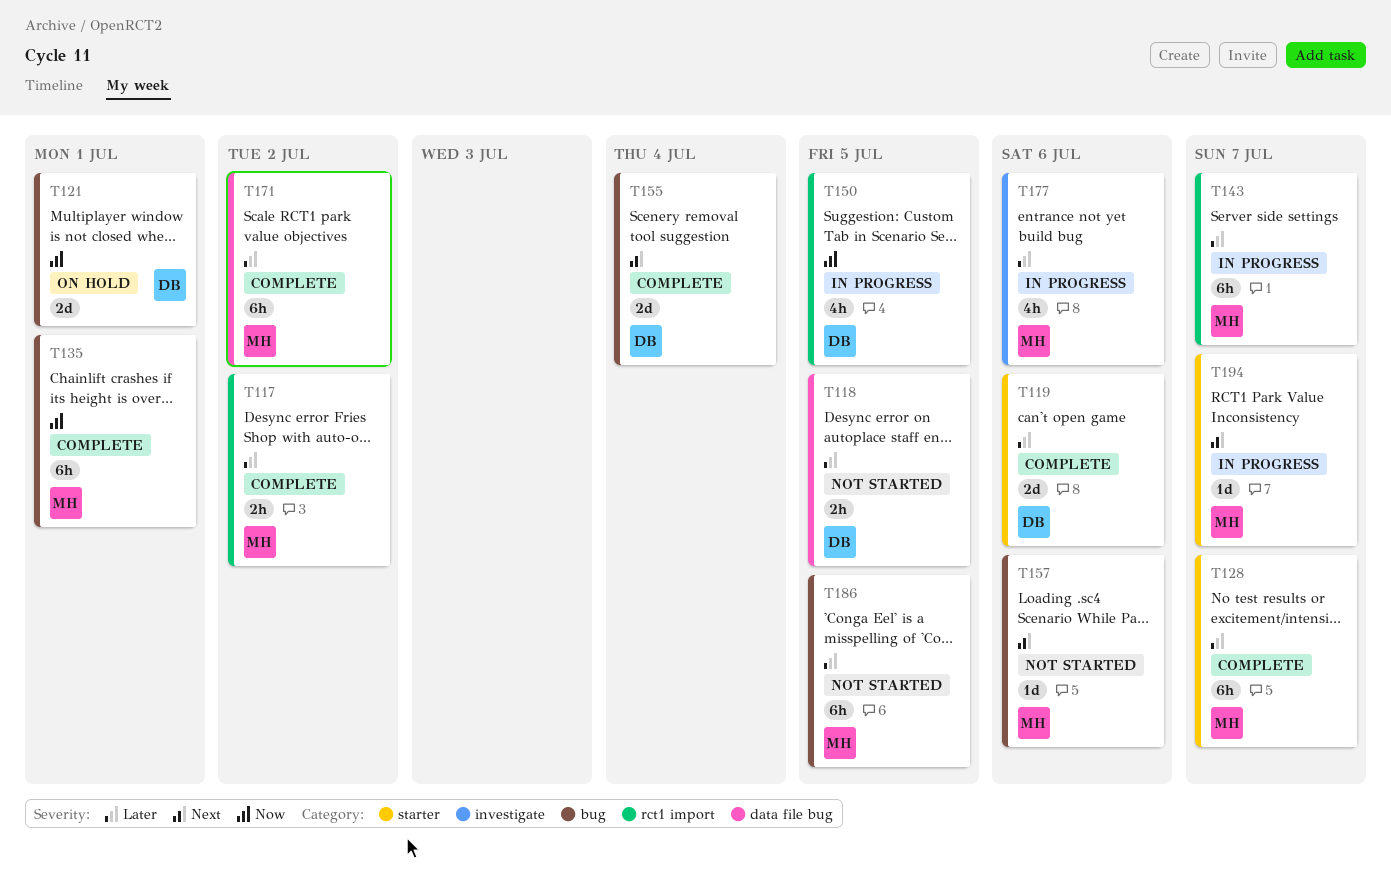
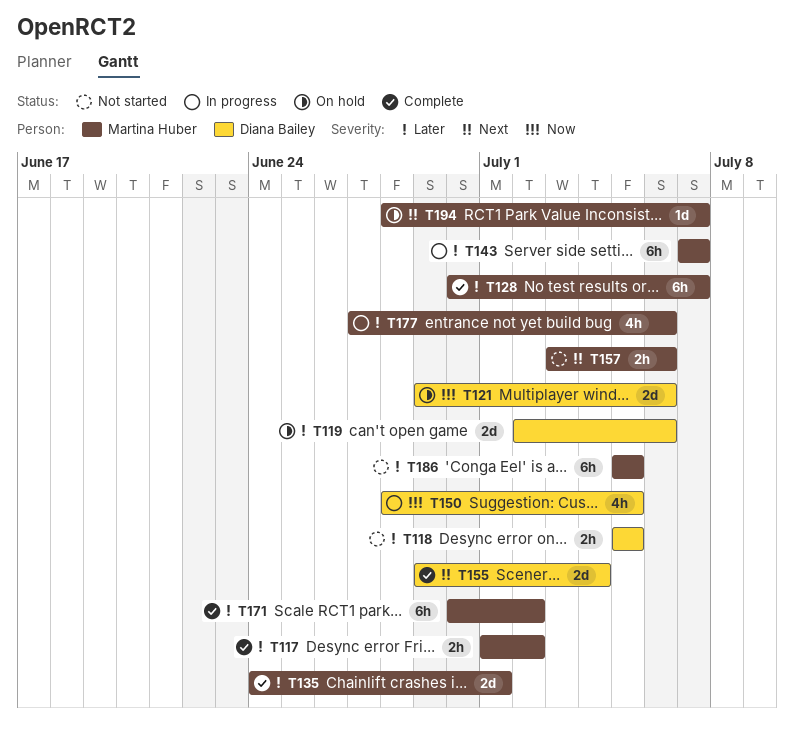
T119, status: Complete -> On hold
T121, due: Jul 1 -> Jul 6
T135, priority: Now -> Later
T135, estimate: 6h -> 2d
T157, estimate: 1d -> 2h
T194, status: In progress -> On hold

